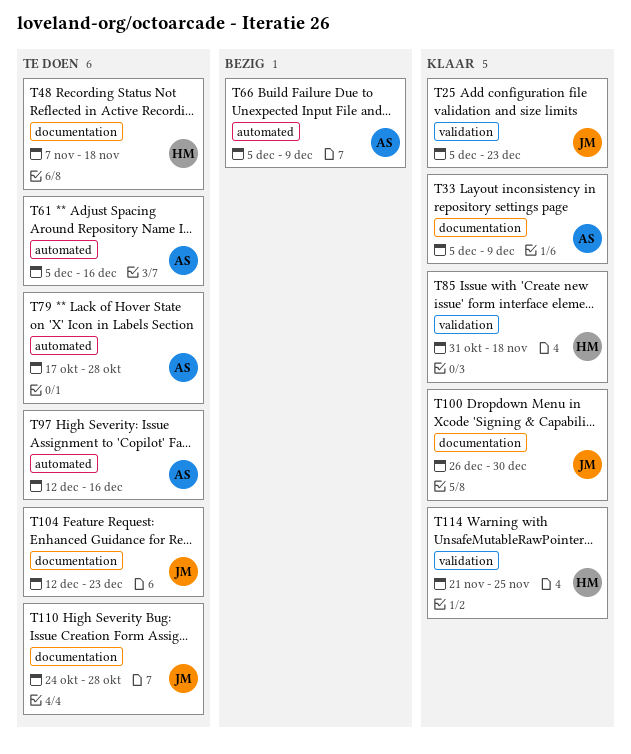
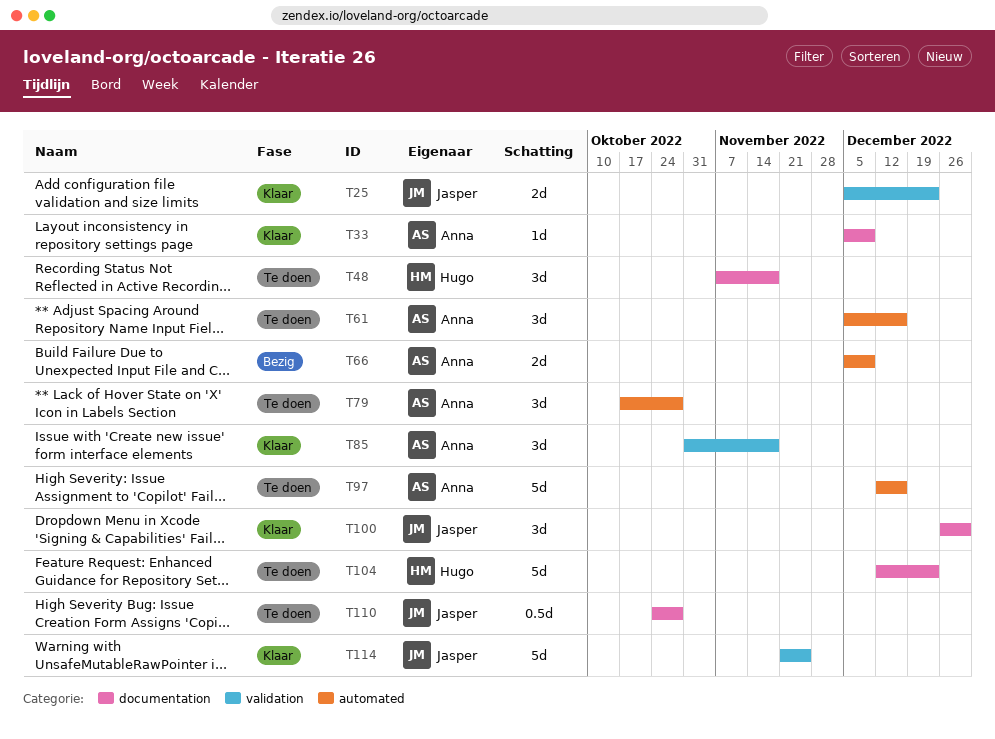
T85, owner: Hugo -> Anna
T104, owner: Jasper -> Hugo
T114, owner: Hugo -> Jasper

